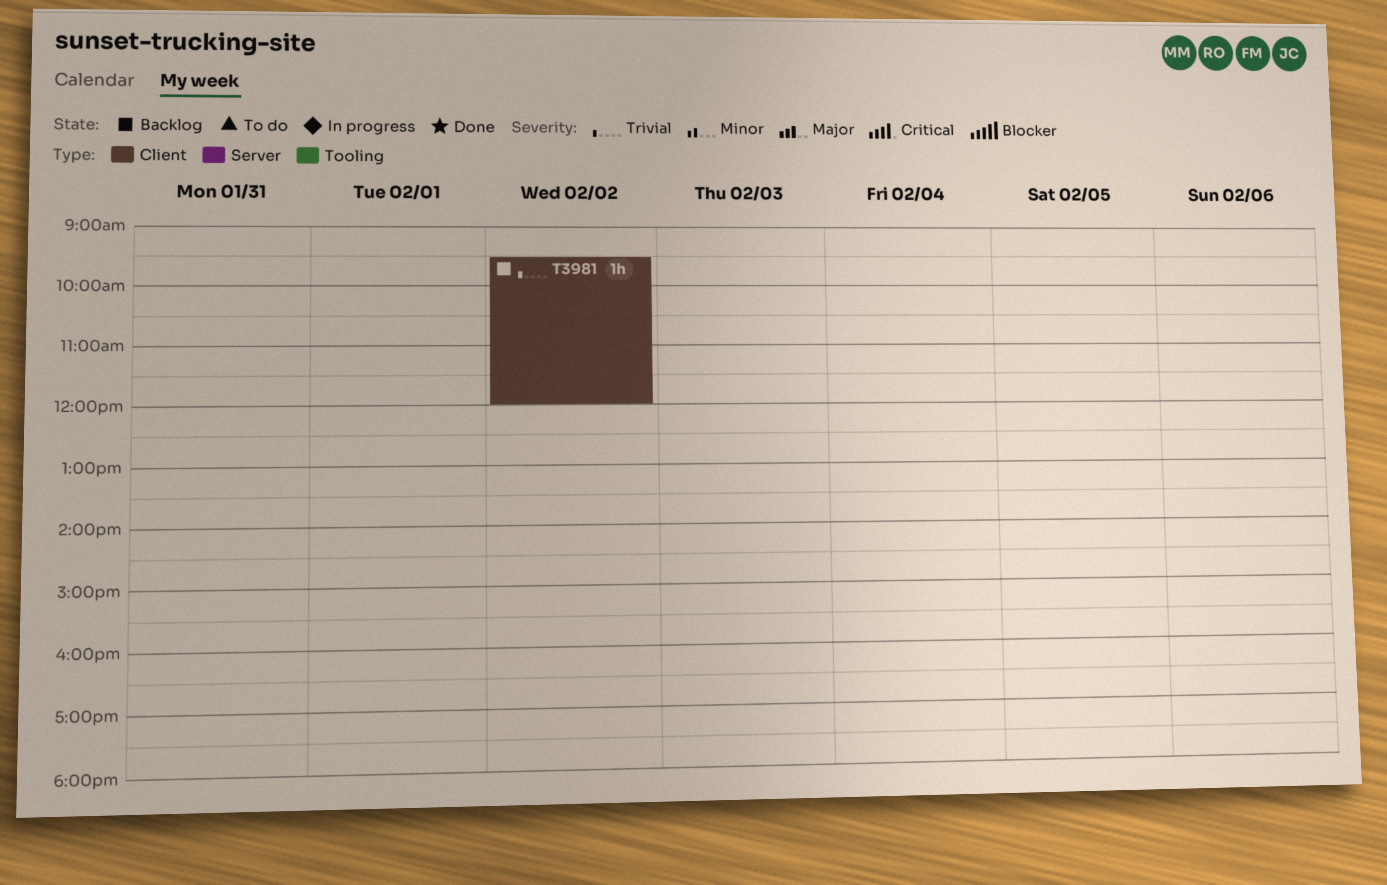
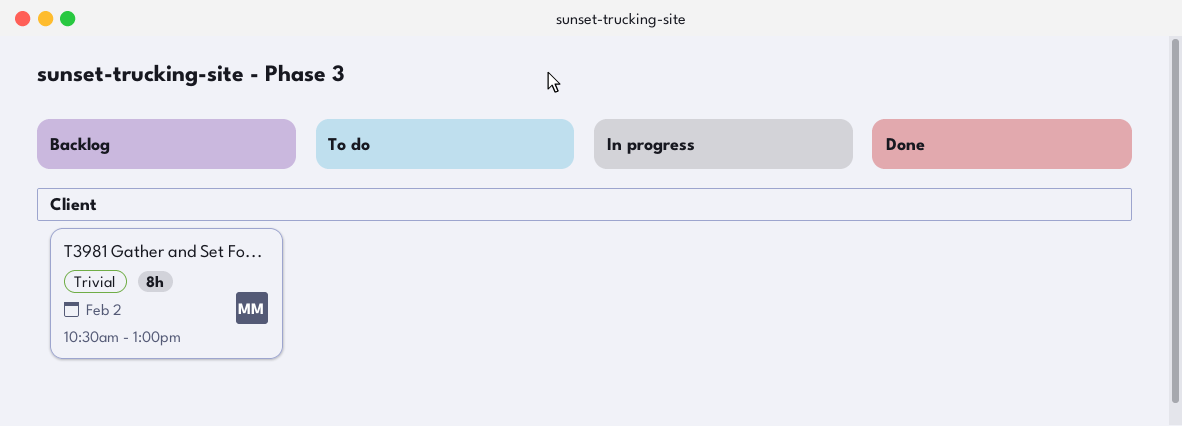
T3981, estimate: 1h -> 8h
T3981, begins: 09:30 -> 10:30
T3981, ends: 12:00 -> 13:00

